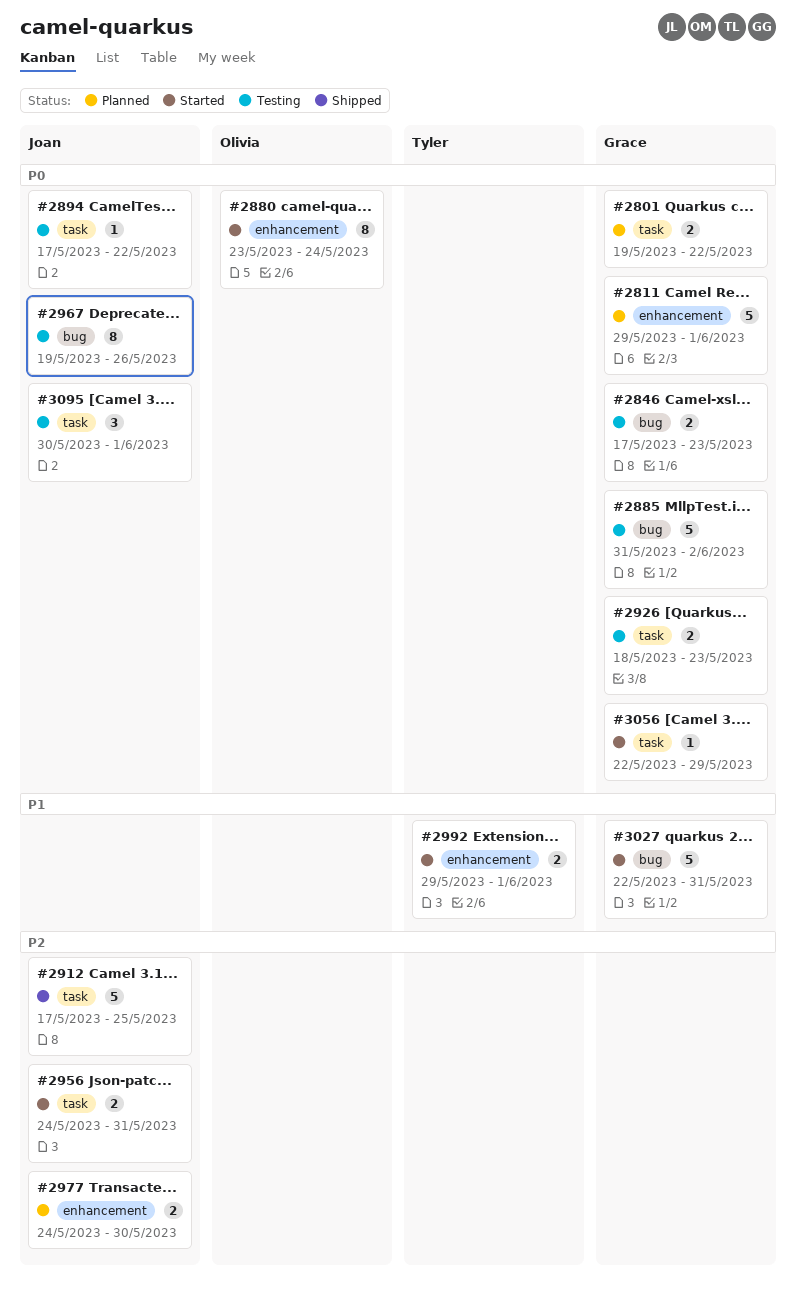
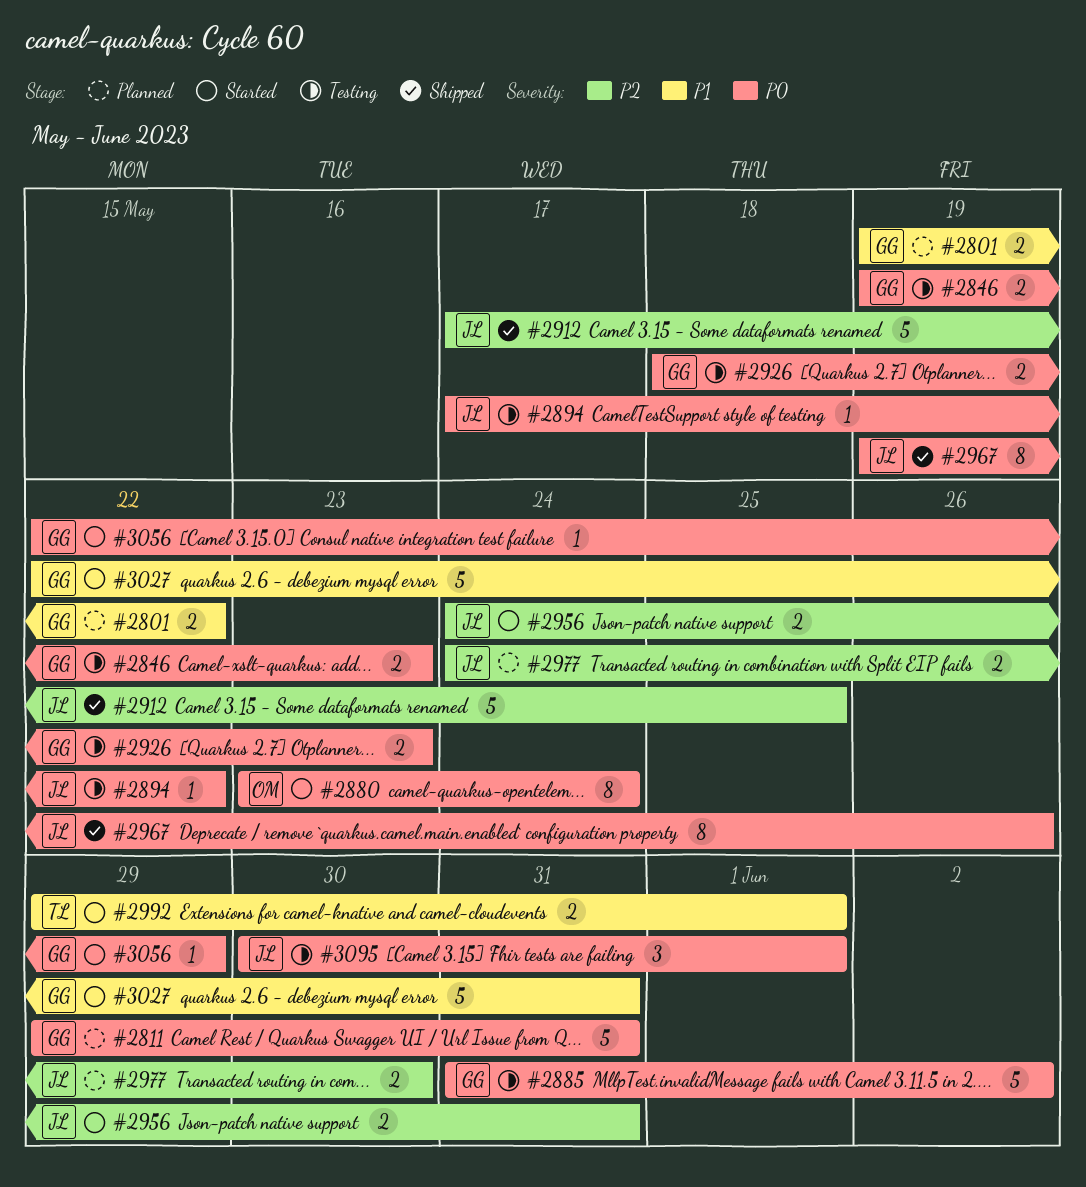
#2801, priority: P0 -> P1
#2811, due: Jun 1 -> May 31
#2846, start: May 17 -> May 19
#2967, status: Testing -> Shipped

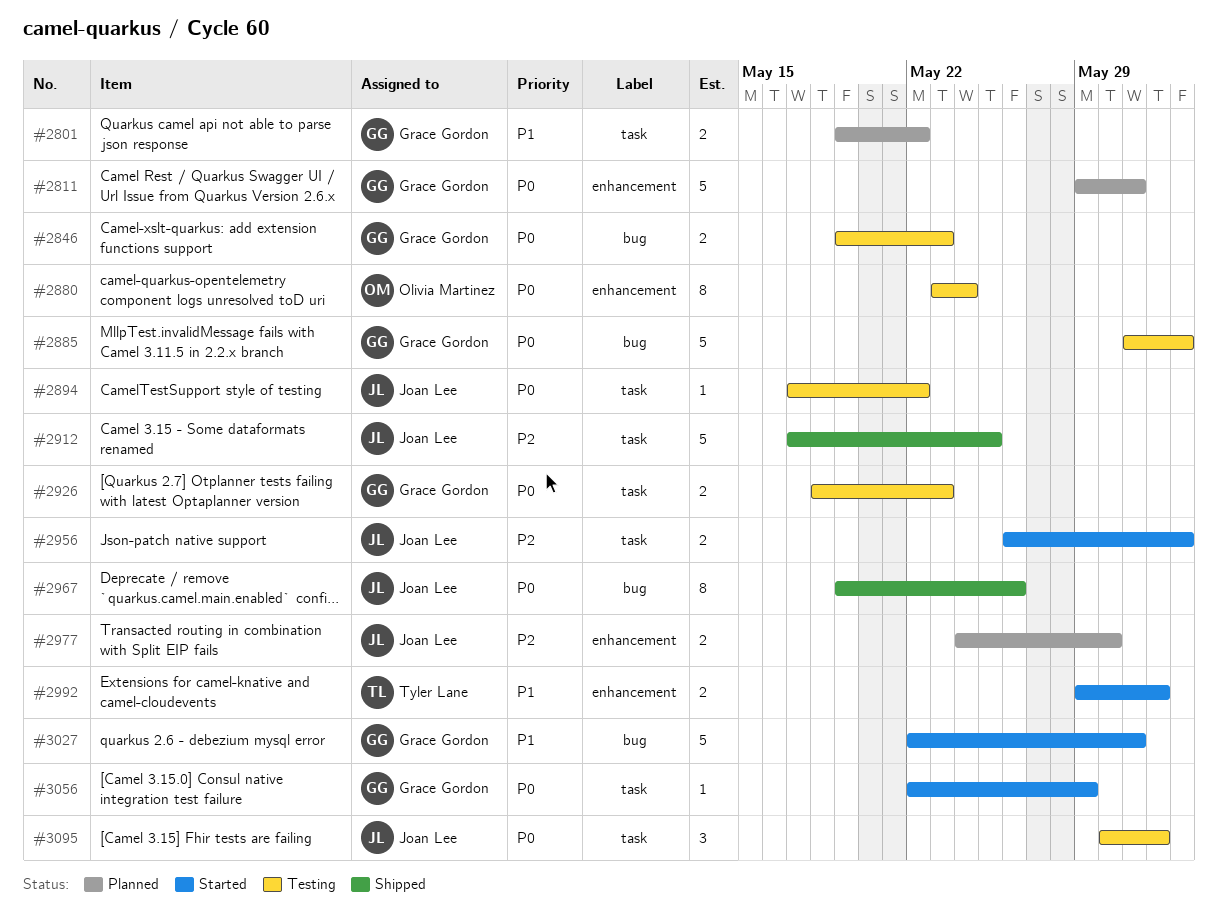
#2880, status: Started -> Testing
#2956, start: May 24 -> May 26
#2956, due: May 31 -> Jun 2

